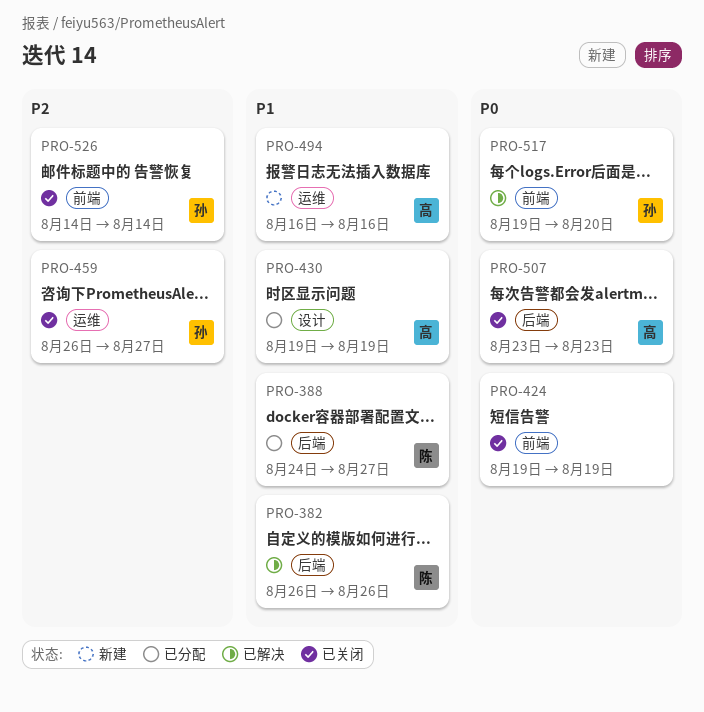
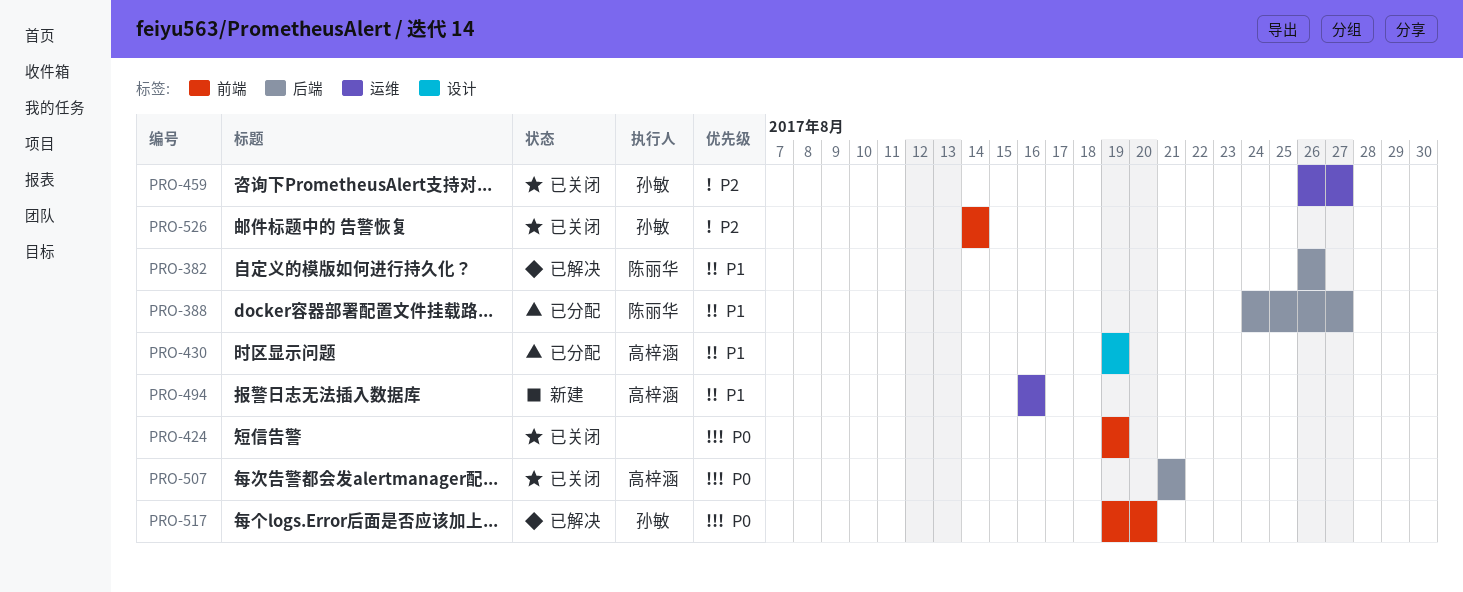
PRO-507, start: Aug 23 -> Aug 21
PRO-507, due: Aug 23 -> Aug 21

